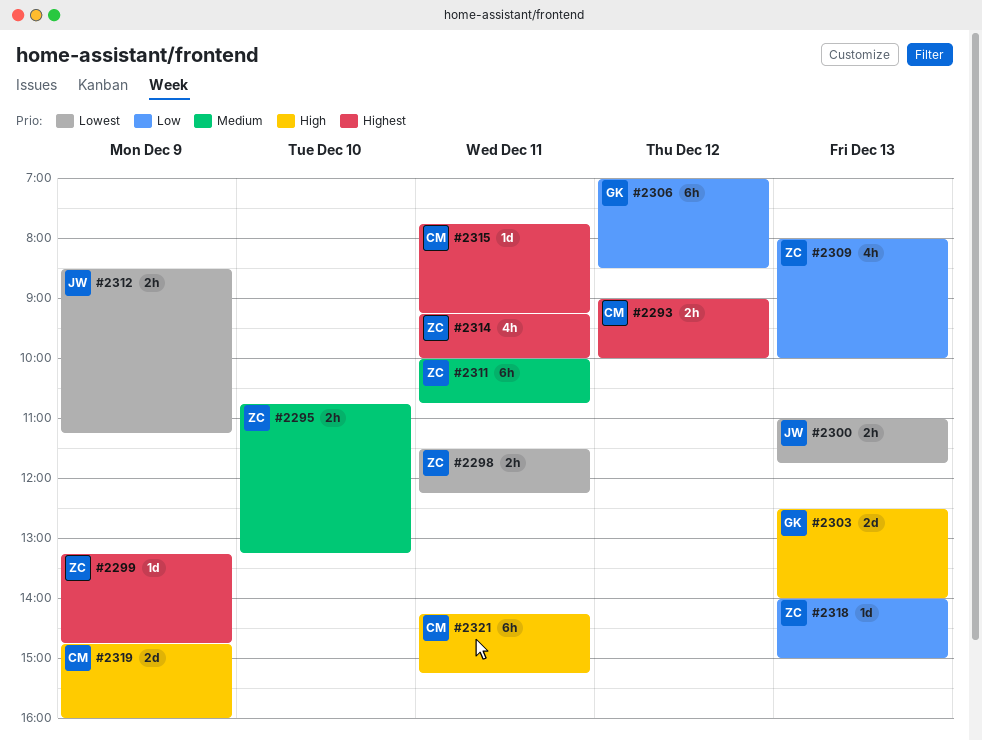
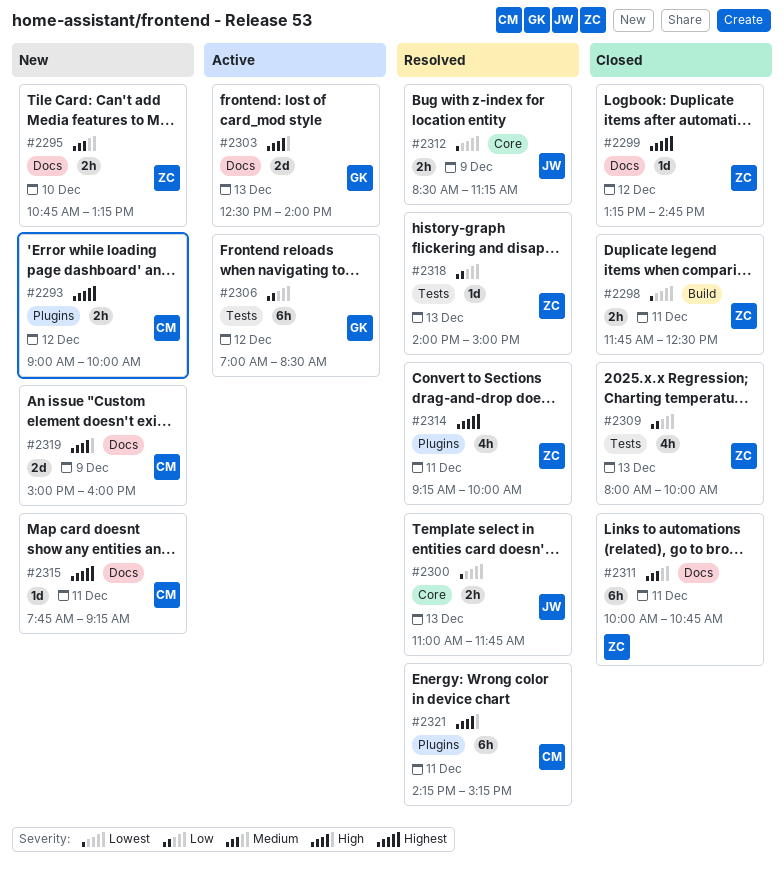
#2298, begins: 11:30 -> 11:45
#2298, ends: 12:15 -> 12:30
#2299, day: Dec 9 -> Dec 12
#2319, begins: 14:45 -> 15:00

